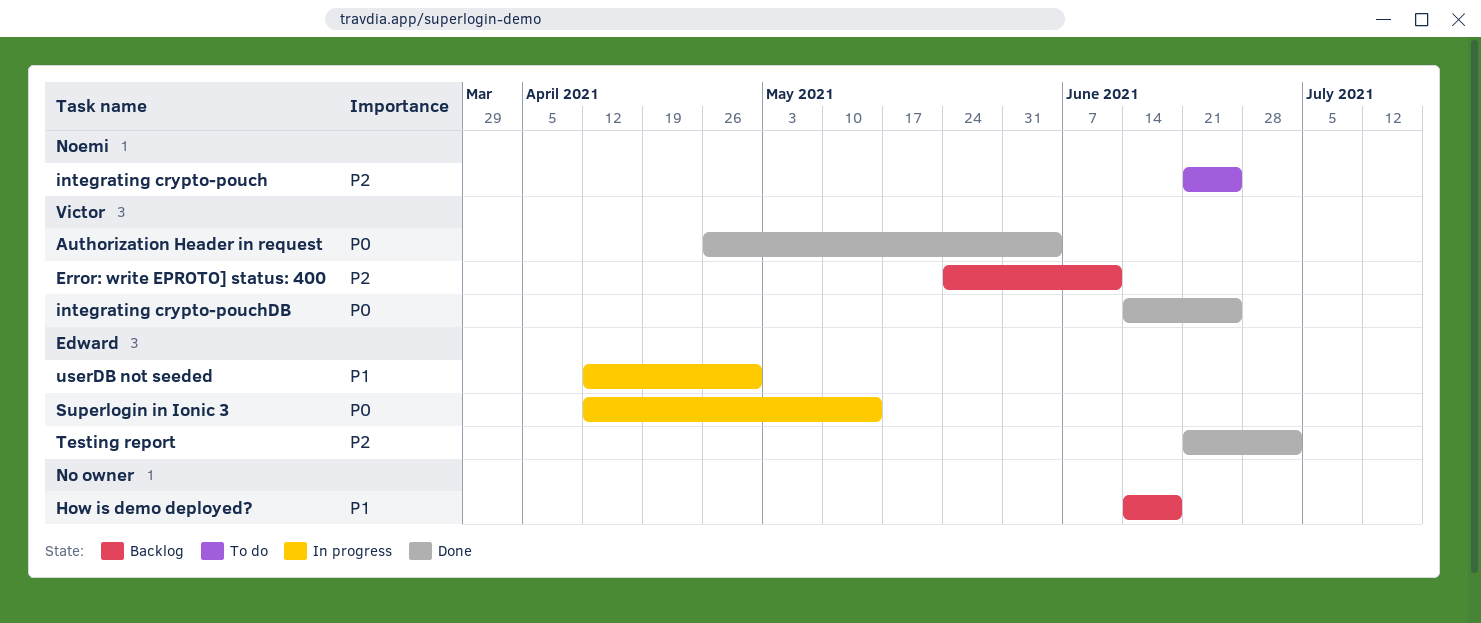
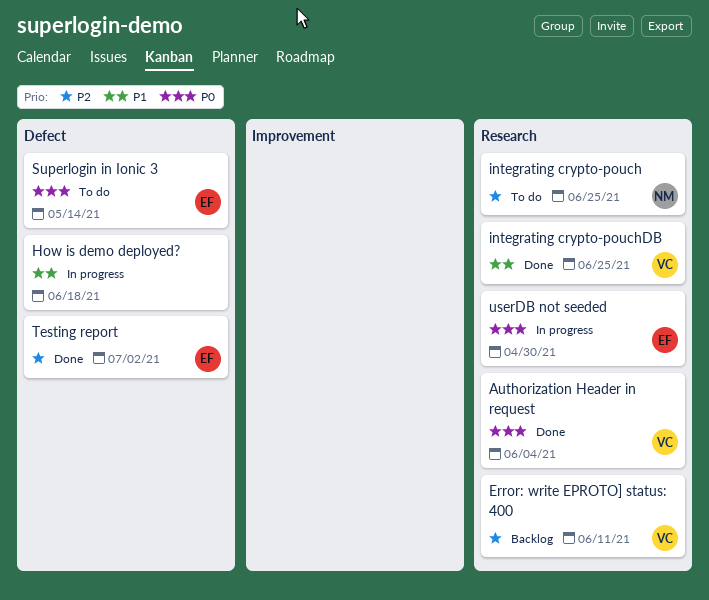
How is demo deployed?, status: Backlog -> In progress
integrating crypto-pouchDB, priority: P0 -> P1
Superlogin in Ionic 3, status: In progress -> To do
userDB not seeded, priority: P1 -> P0

